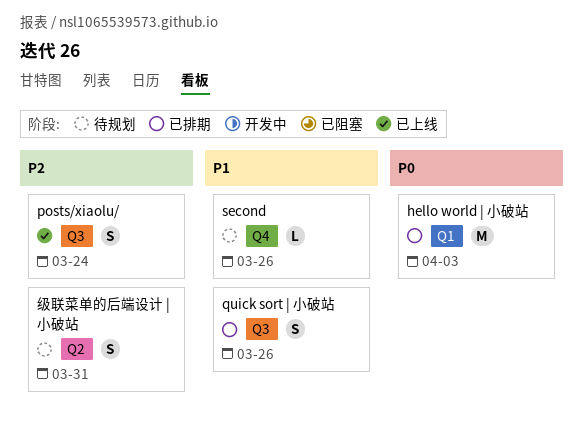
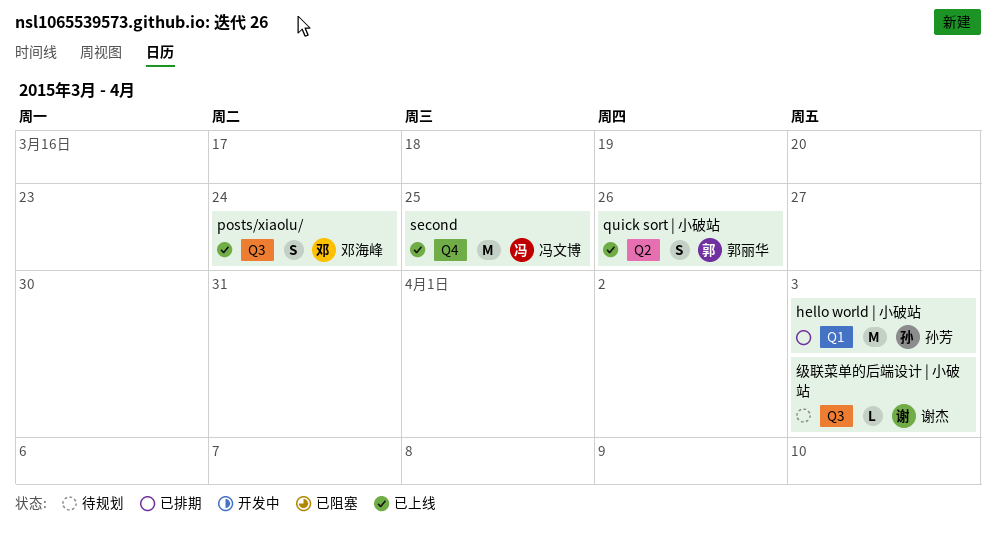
quick sort | 小破站, status: 已排期 -> 已上线
quick sort | 小破站, label: Q3 -> Q2
second, status: 待规划 -> 已上线
second, estimate: L -> M
second, due: Mar 26 -> Mar 25
级联菜单的后端设计 | 小破站, label: Q2 -> Q3
级联菜单的后端设计 | 小破站, estimate: S -> L
级联菜单的后端设计 | 小破站, due: Mar 31 -> Apr 3

